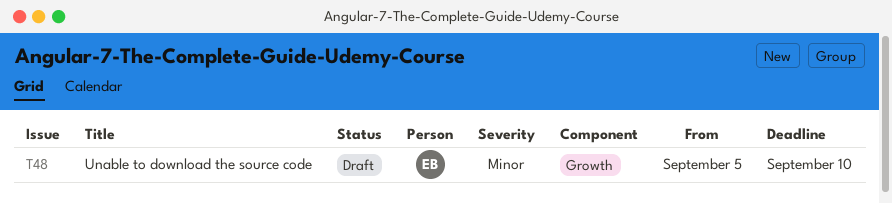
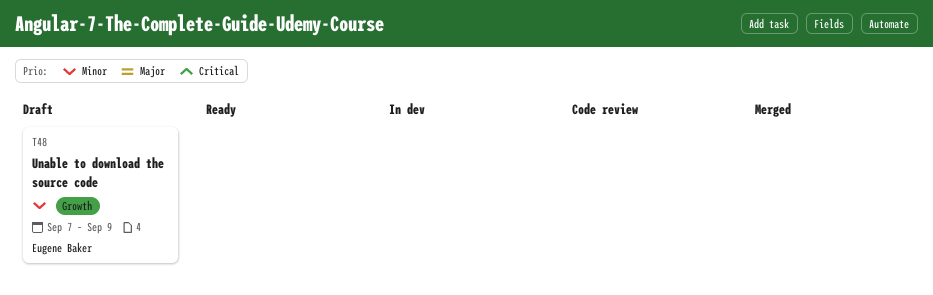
T48, start: Sep 5 -> Sep 7
T48, due: Sep 10 -> Sep 9

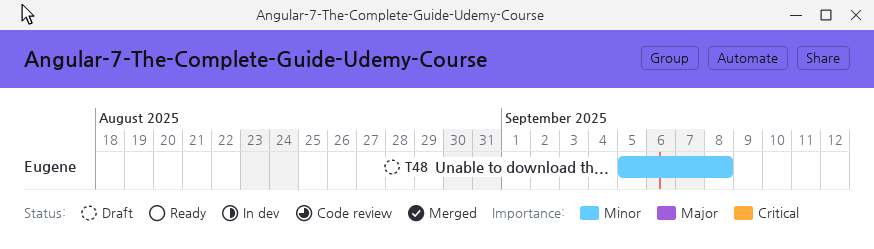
T48, start: Sep 7 -> Sep 5
T48, due: Sep 9 -> Sep 8

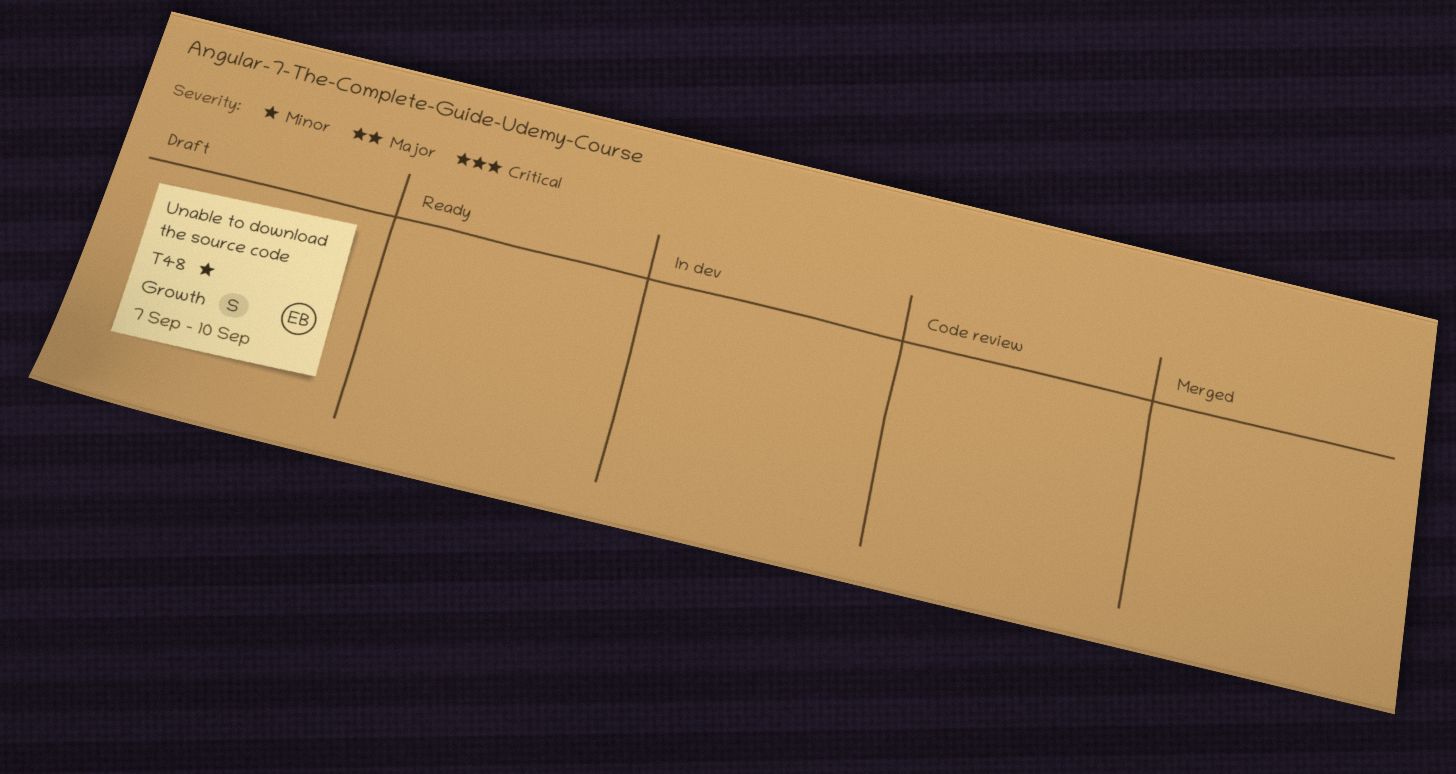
T48, start: Sep 5 -> Sep 7
T48, due: Sep 8 -> Sep 10

